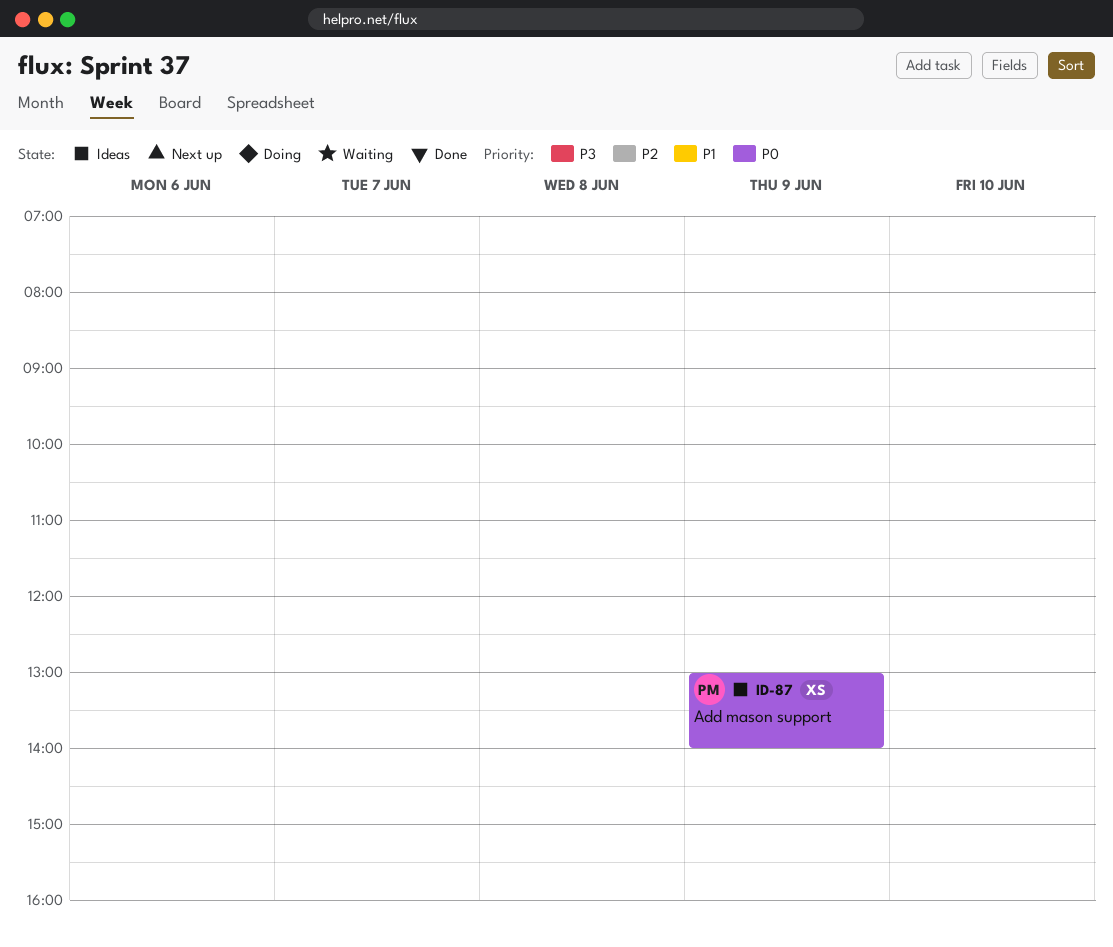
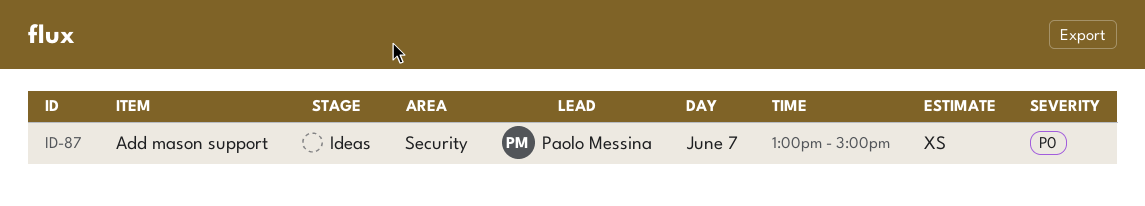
ID-87, day: Jun 9 -> Jun 7
ID-87, ends: 14:00 -> 15:00

